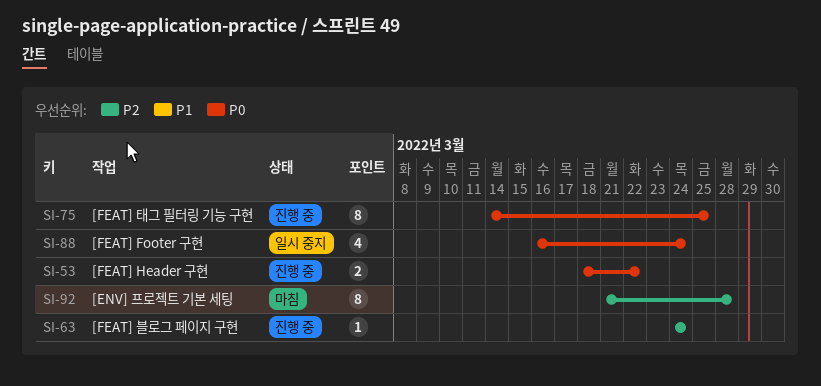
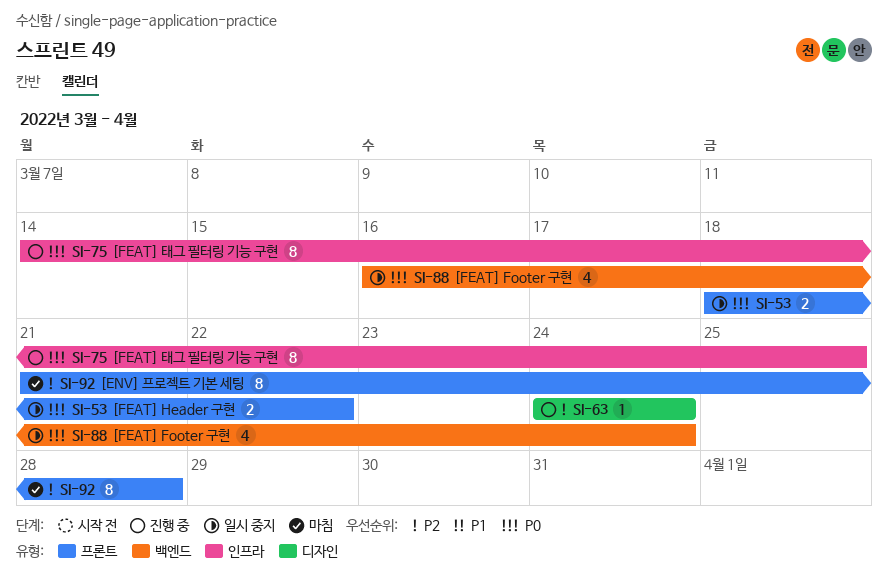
SI-53, status: 진행 중 -> 일시 중지

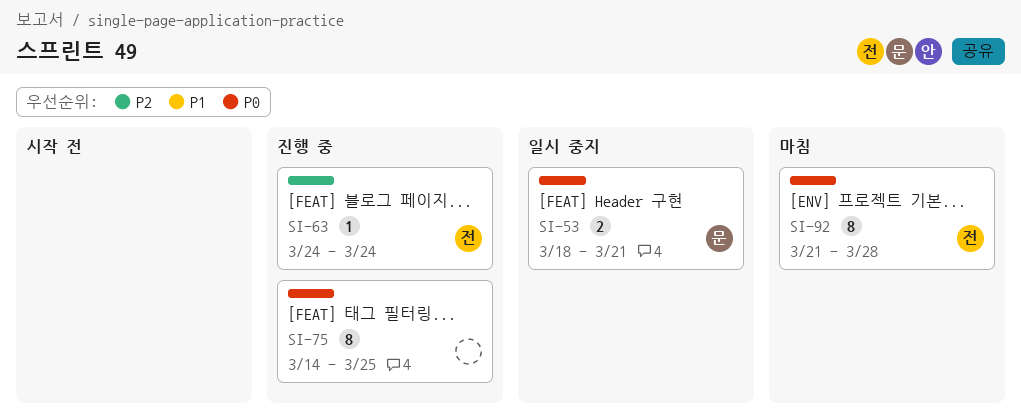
SI-53, due: Mar 22 -> Mar 21
SI-88: present -> none
SI-92, priority: P2 -> P0

